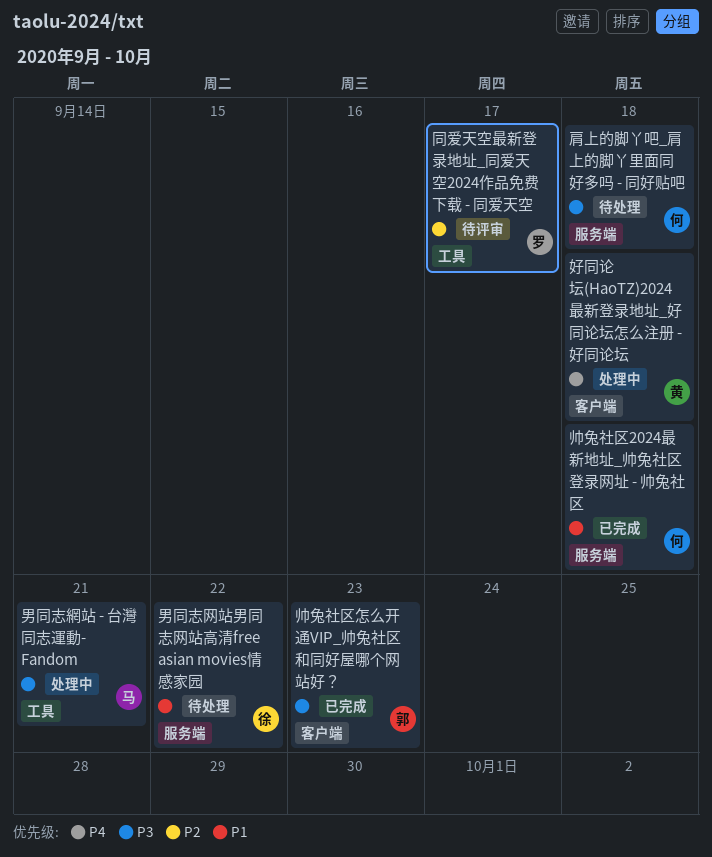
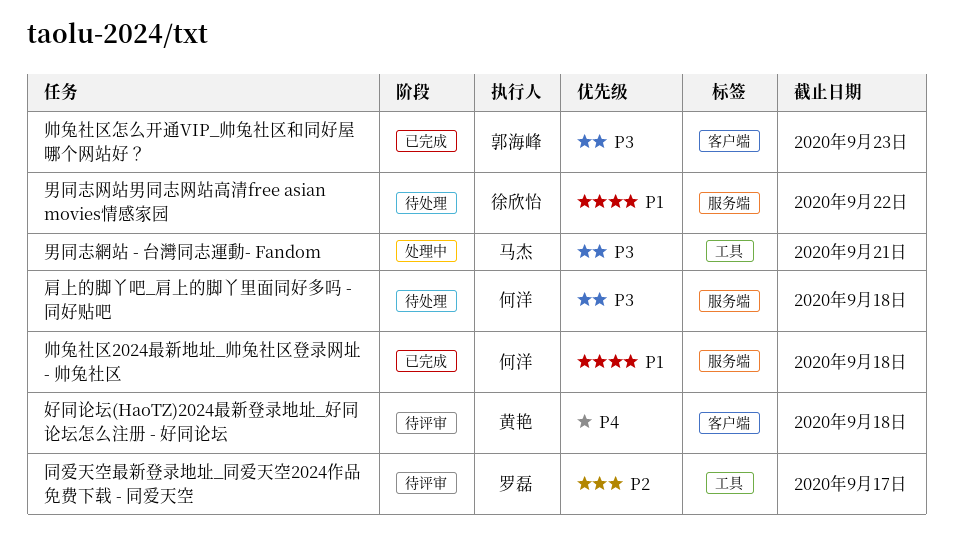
好同论坛(HaoTZ)2024最新登录地址_好同论坛怎么注册 - 好同论坛, status: 处理中 -> 待评审

